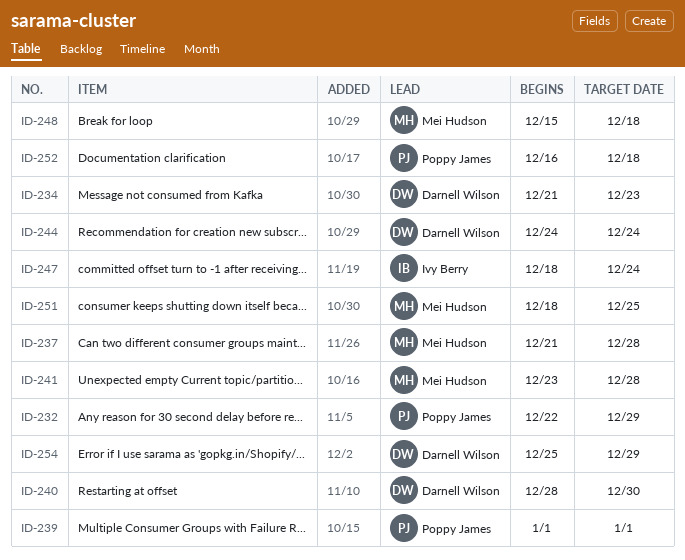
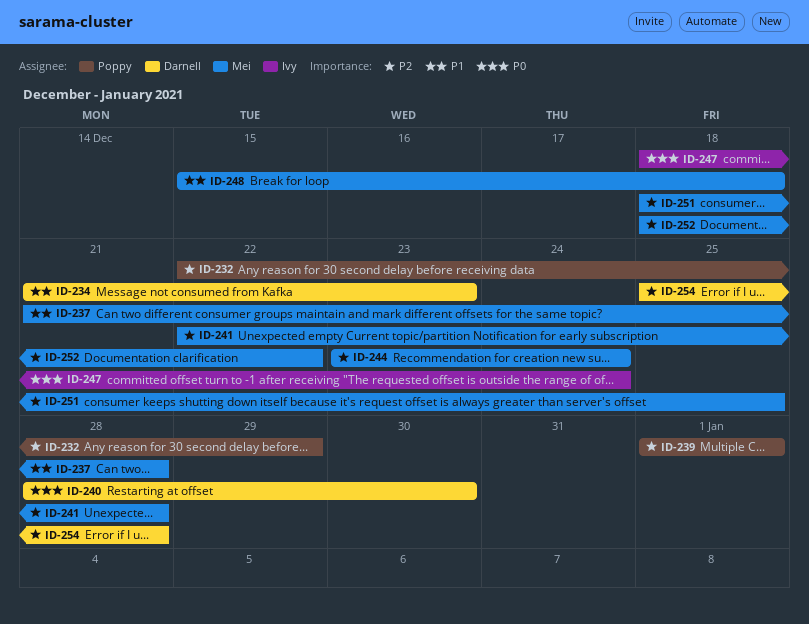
ID-241, start: Dec 23 -> Dec 22
ID-244, owner: Darnell Wilson -> Mei Hudson
ID-244, start: Dec 24 -> Dec 23
ID-252, owner: Poppy James -> Mei Hudson
ID-252, start: Dec 16 -> Dec 18
ID-252, due: Dec 18 -> Dec 22
ID-254, due: Dec 29 -> Dec 28

